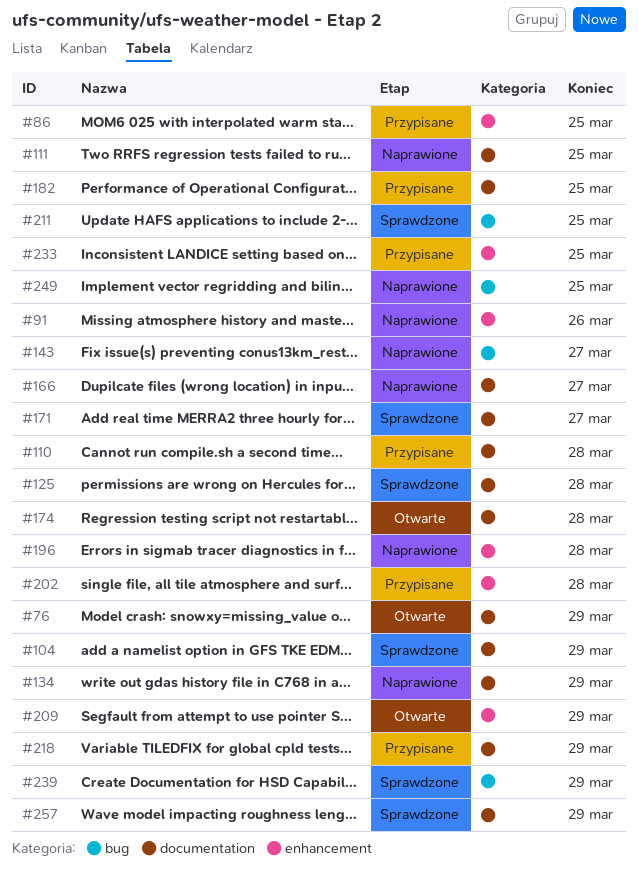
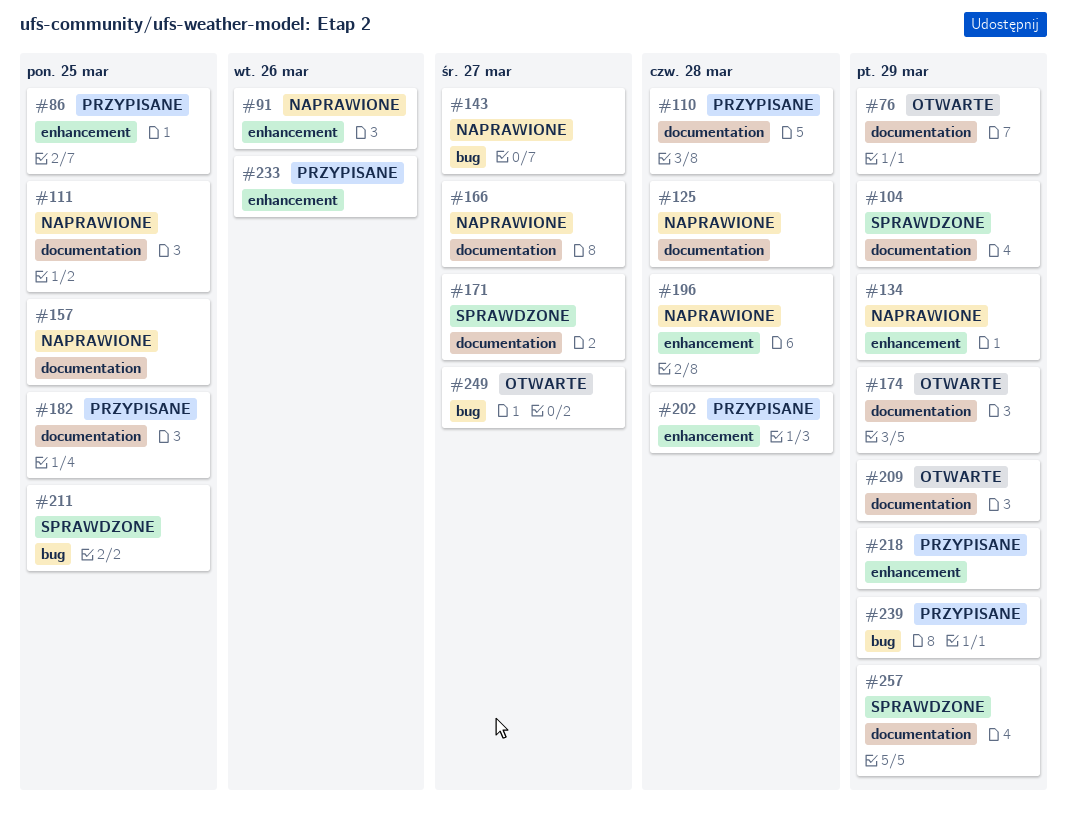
#125, status: Sprawdzone -> Naprawione
#134, label: documentation -> enhancement
#157: none -> present
#174, due: Mar 28 -> Mar 29
#209, label: enhancement -> documentation
#218, label: documentation -> enhancement
#233, due: Mar 25 -> Mar 26
#239, status: Sprawdzone -> Przypisane
#249, status: Naprawione -> Otwarte
#249, due: Mar 25 -> Mar 27

